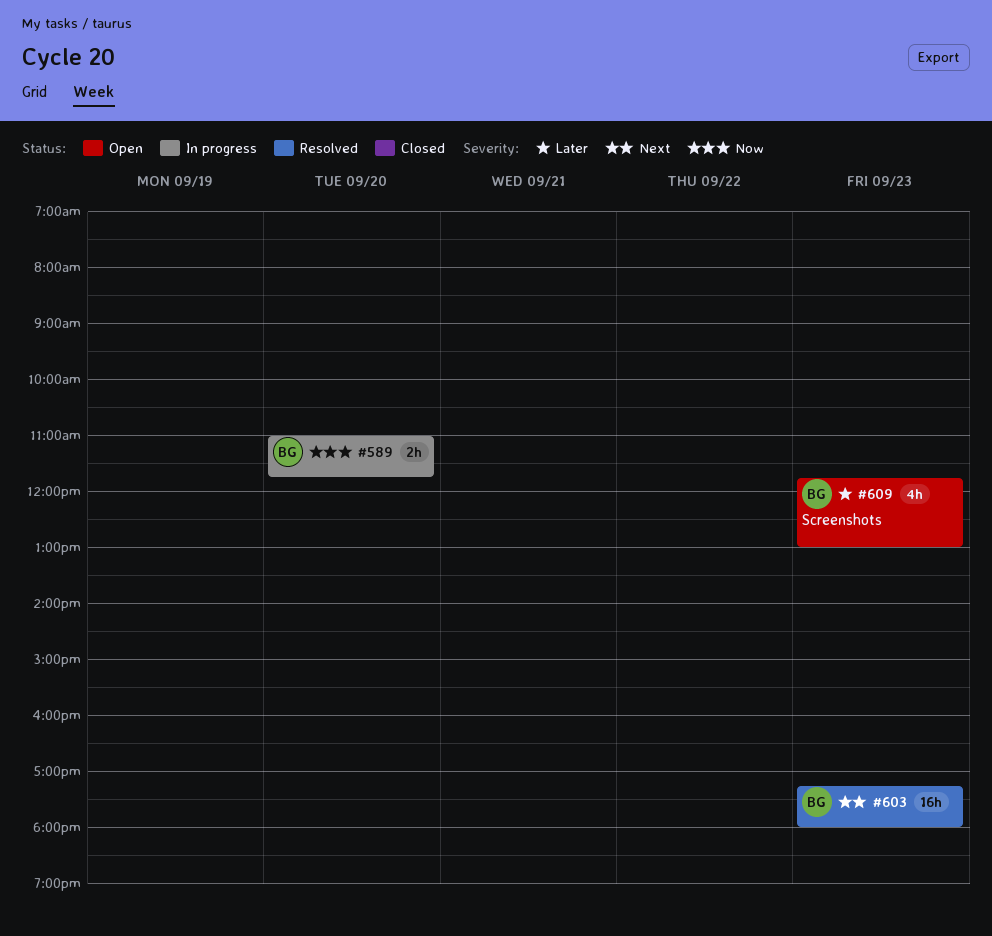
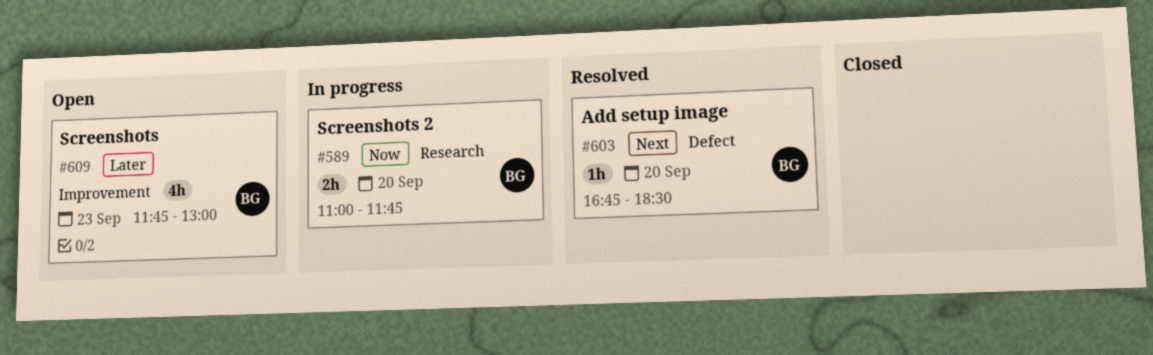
#603, estimate: 16h -> 1h
#603, day: Sep 23 -> Sep 20
#603, begins: 17:15 -> 16:45
#603, ends: 18:00 -> 18:30

